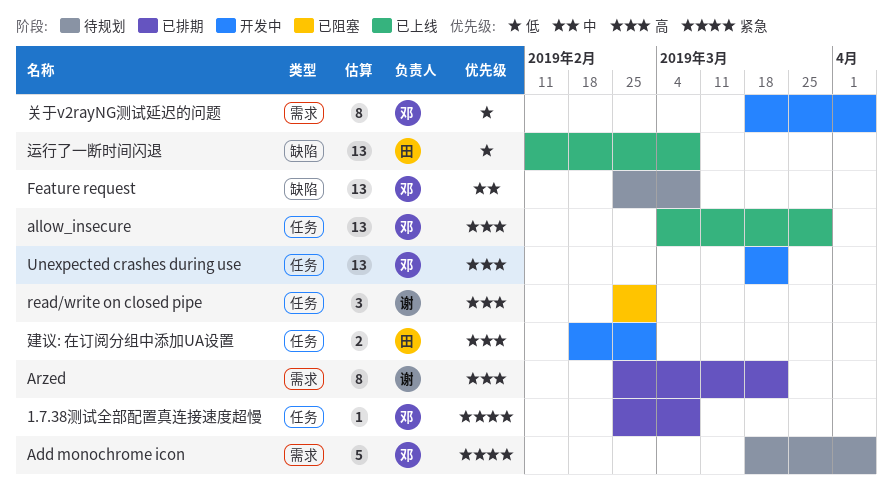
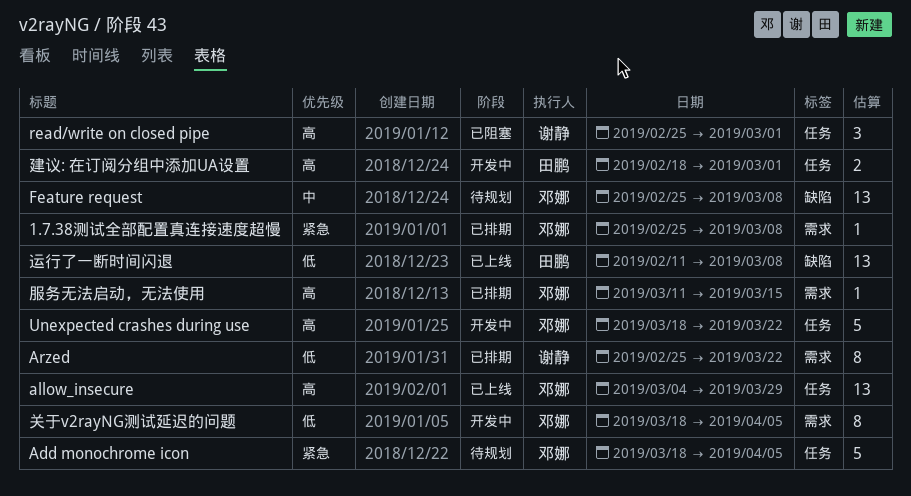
1.7.38测试全部配置真连接速度超慢, label: 任务 -> 需求
Add monochrome icon, label: 需求 -> 任务
Arzed, priority: 高 -> 低
Unexpected crashes during use, estimate: 13 -> 5
服务无法启动，无法使用: none -> present

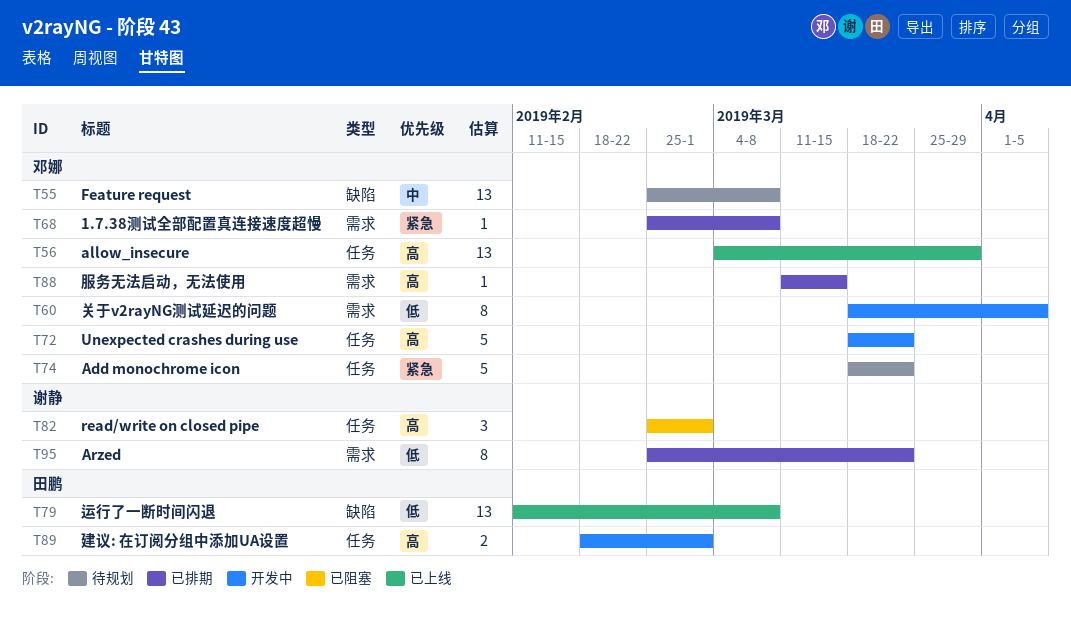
Add monochrome icon, due: Apr 5 -> Mar 22

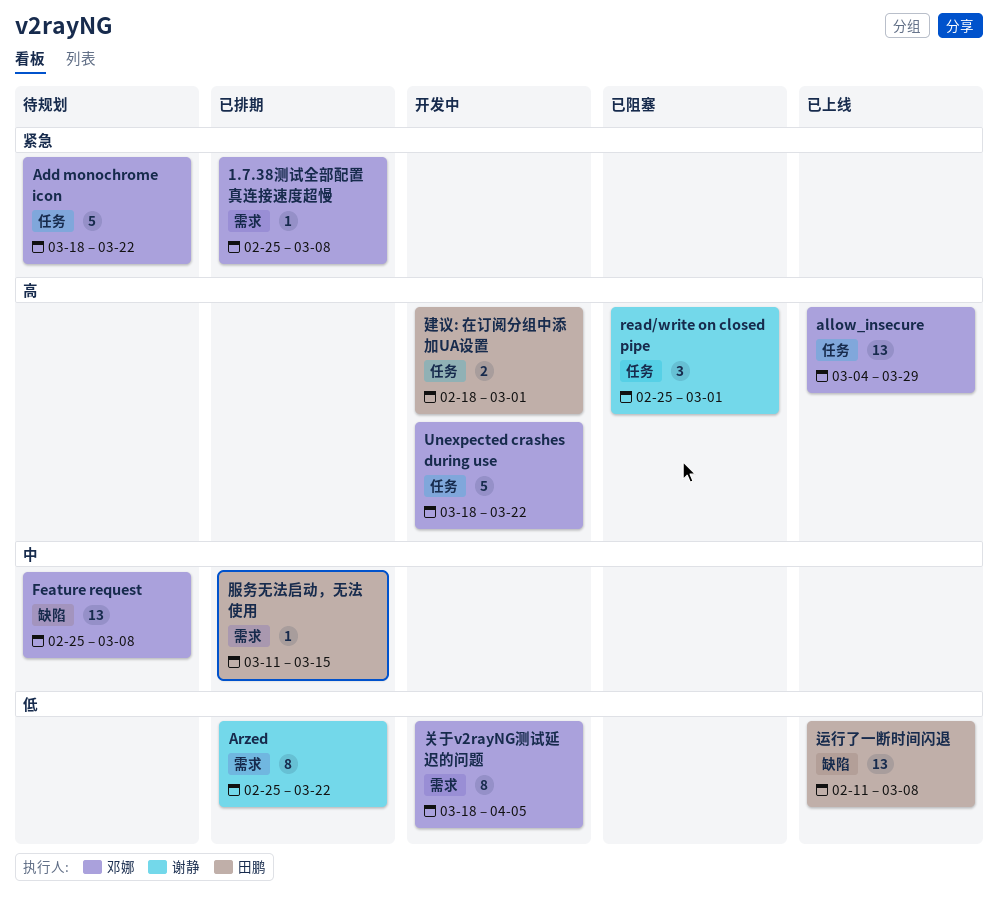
服务无法启动，无法使用, owner: 邓娜 -> 田鹏
服务无法启动，无法使用, priority: 高 -> 中

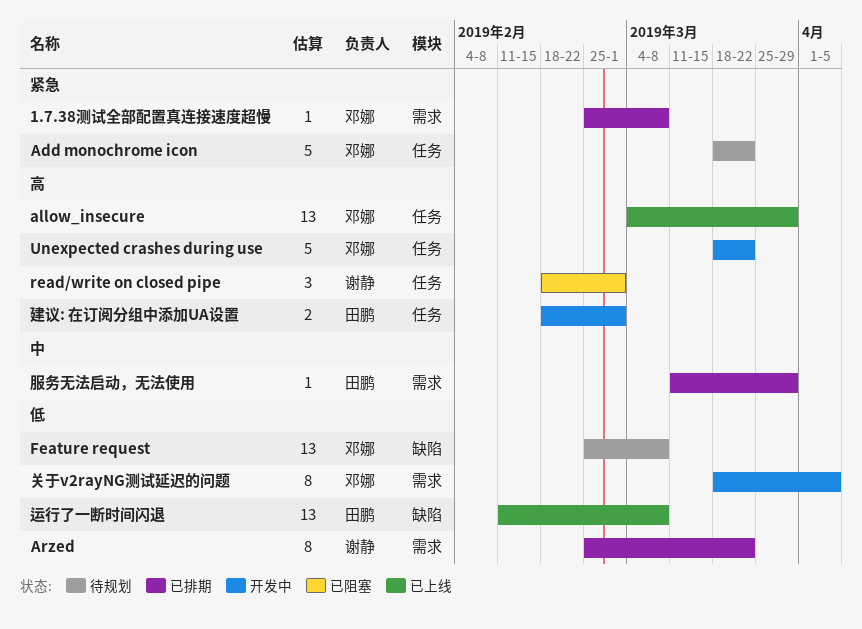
Feature request, priority: 中 -> 低
read/write on closed pipe, start: Feb 25 -> Feb 18
服务无法启动，无法使用, due: Mar 15 -> Mar 29

